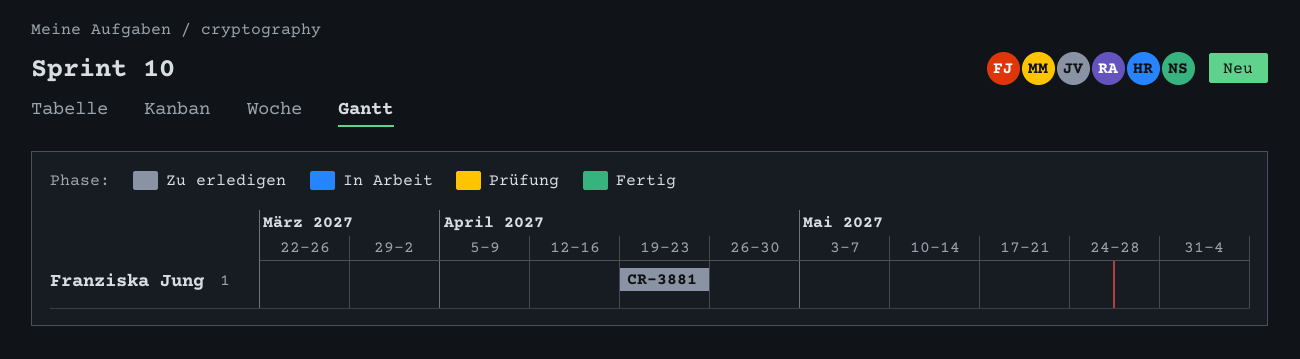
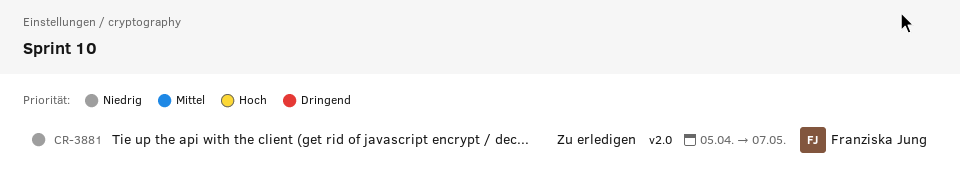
CR-3881, start: Apr 19 -> Apr 5
CR-3881, due: Apr 23 -> May 7

